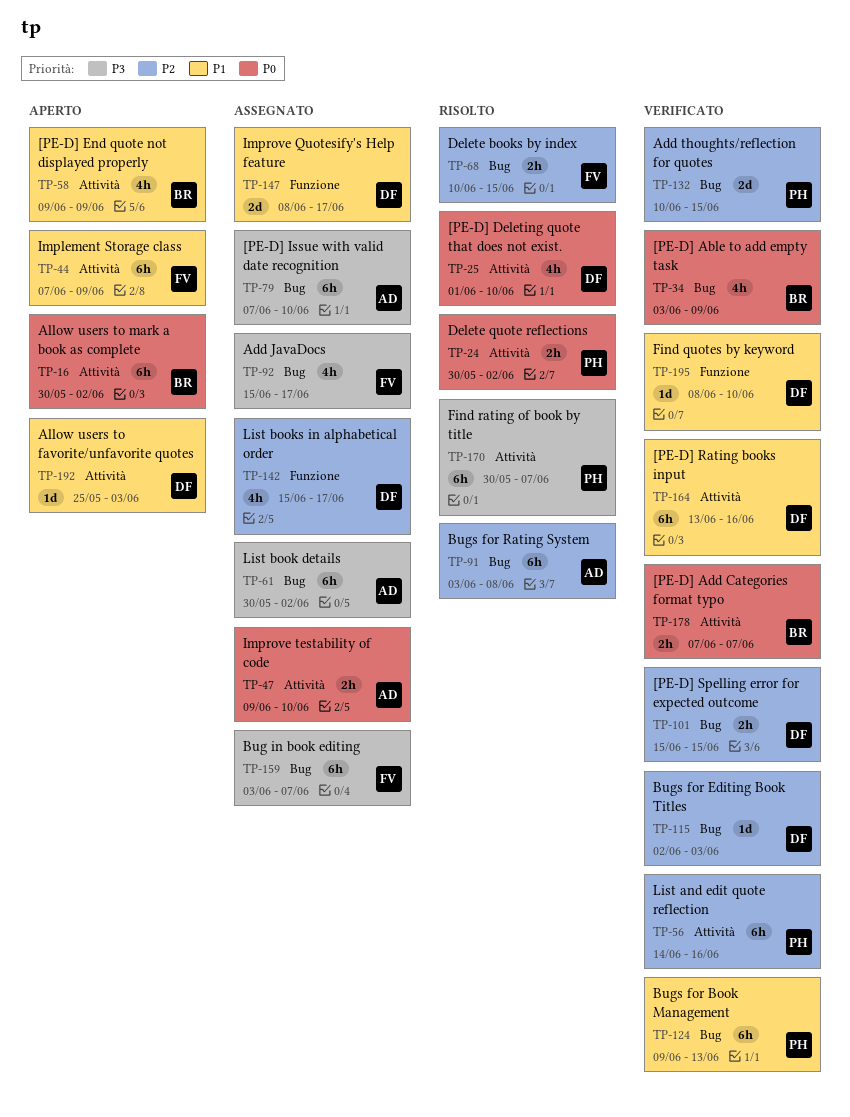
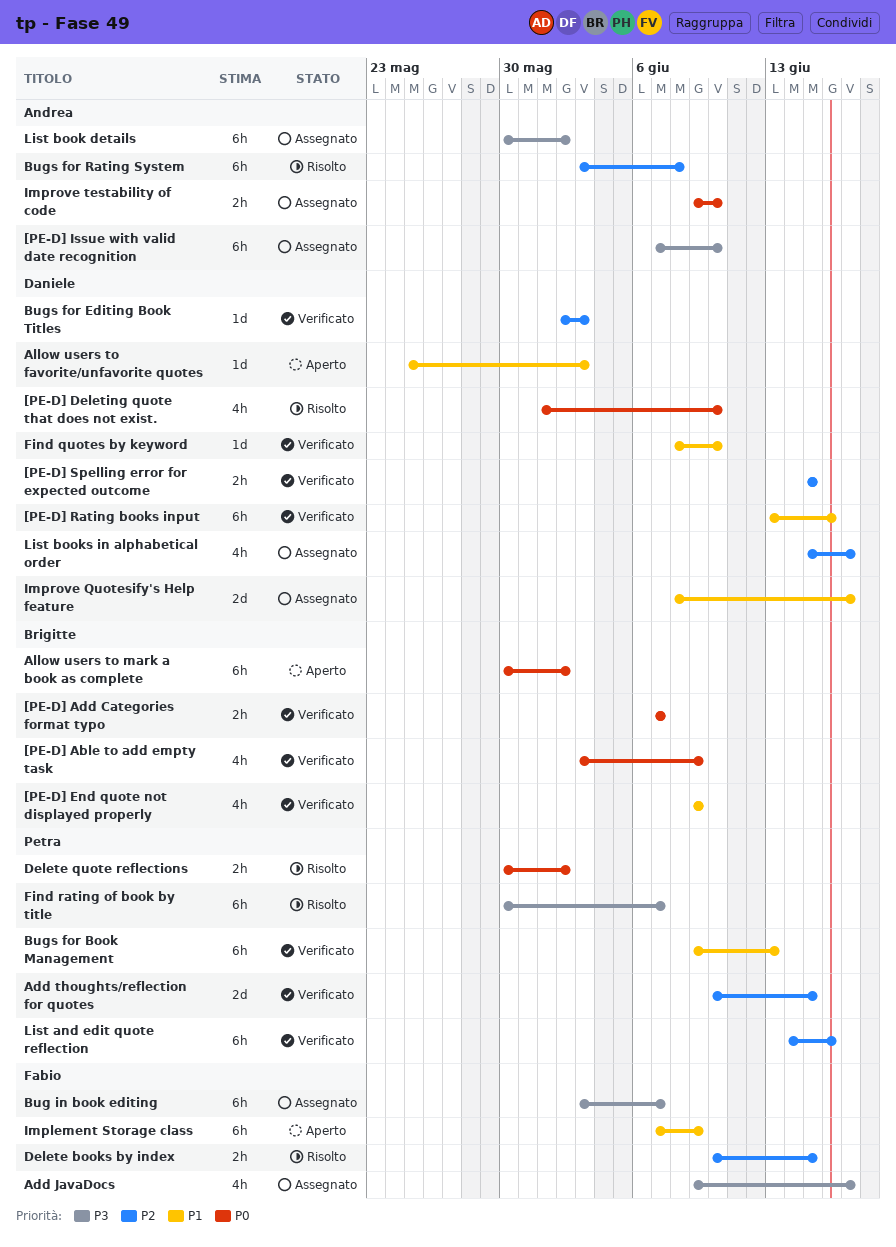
[PE-D] End quote not displayed properly, status: Aperto -> Verificato
Add JavaDocs, start: Jun 15 -> Jun 9

